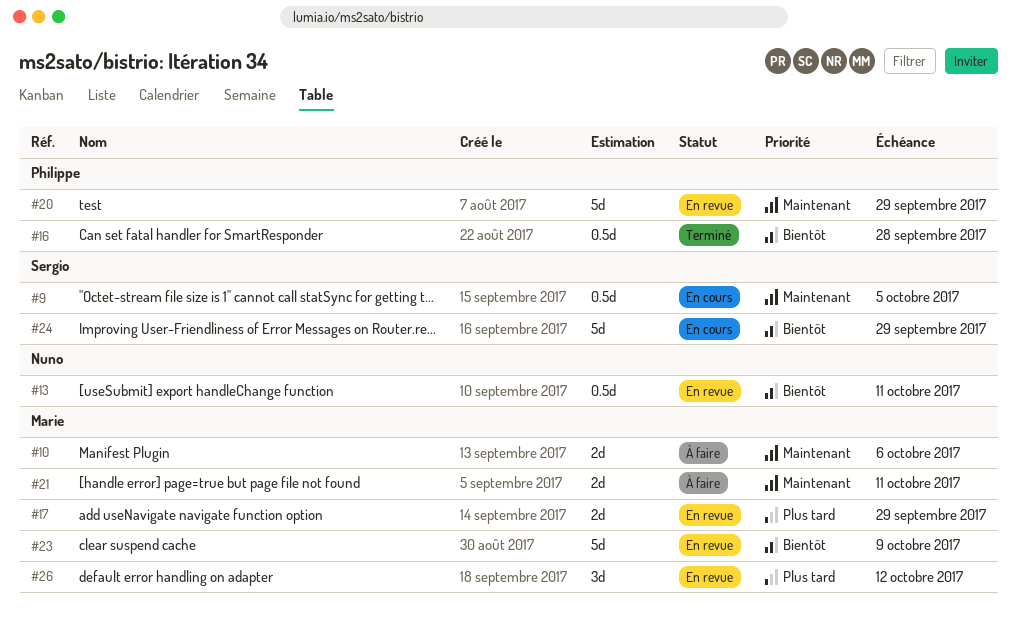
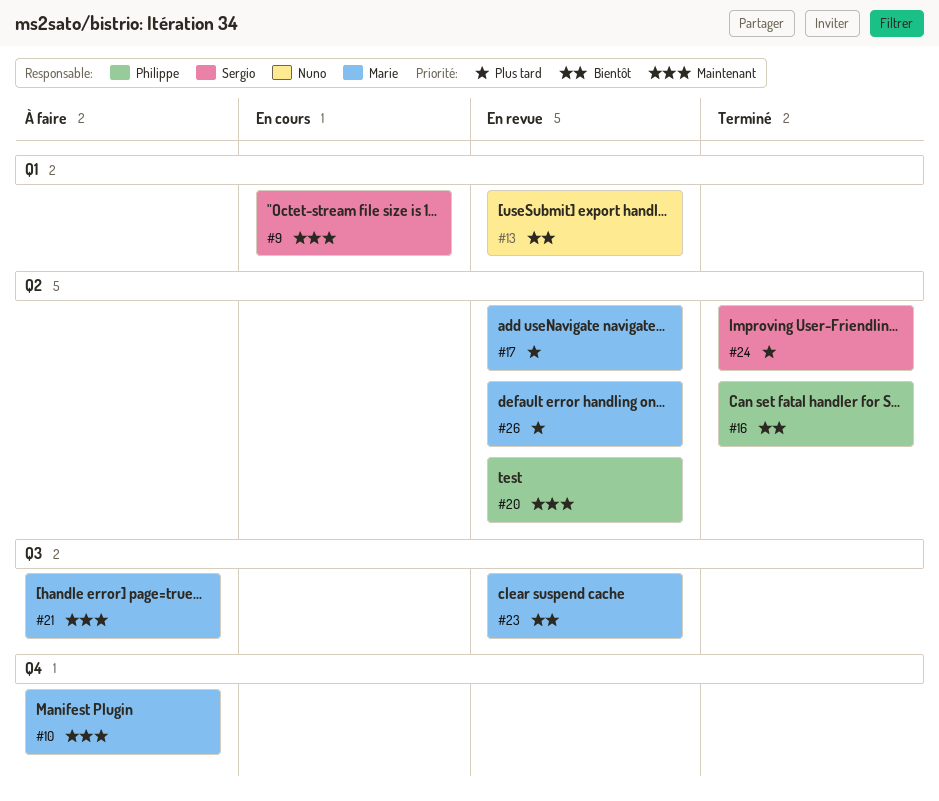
#24, status: En cours -> Terminé
#24, priority: Bientôt -> Plus tard

